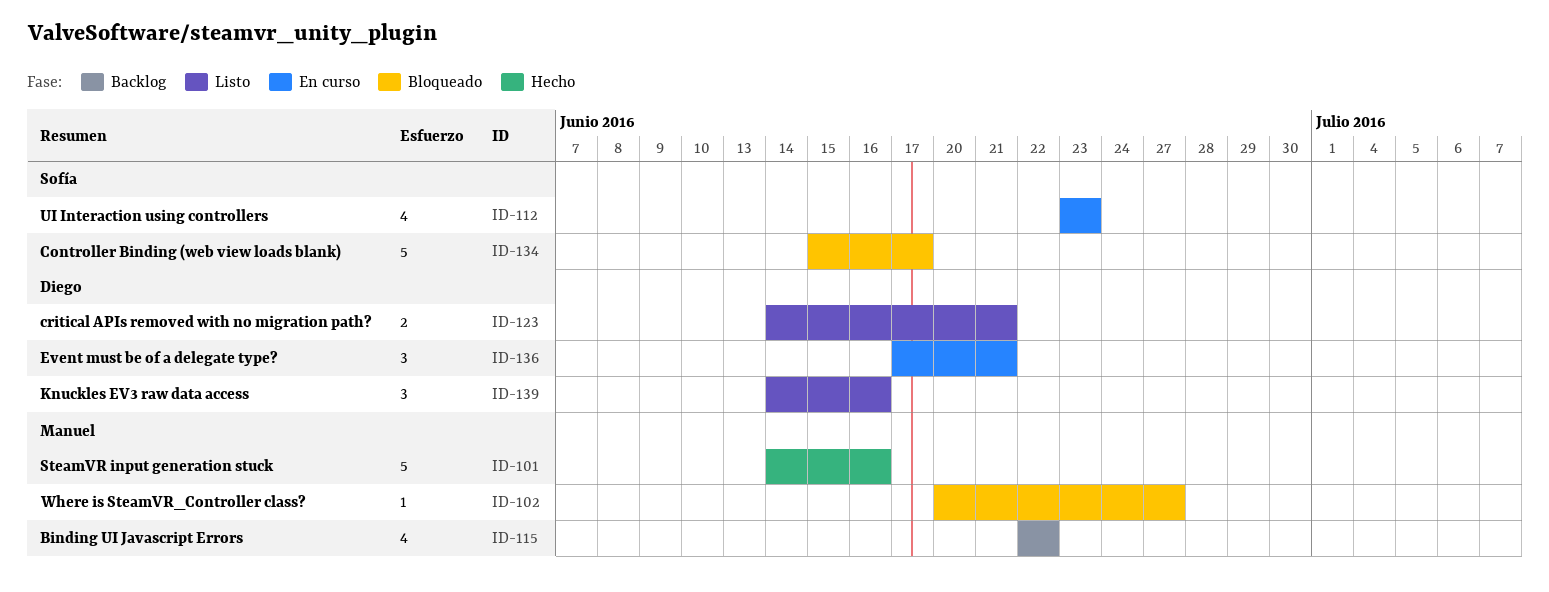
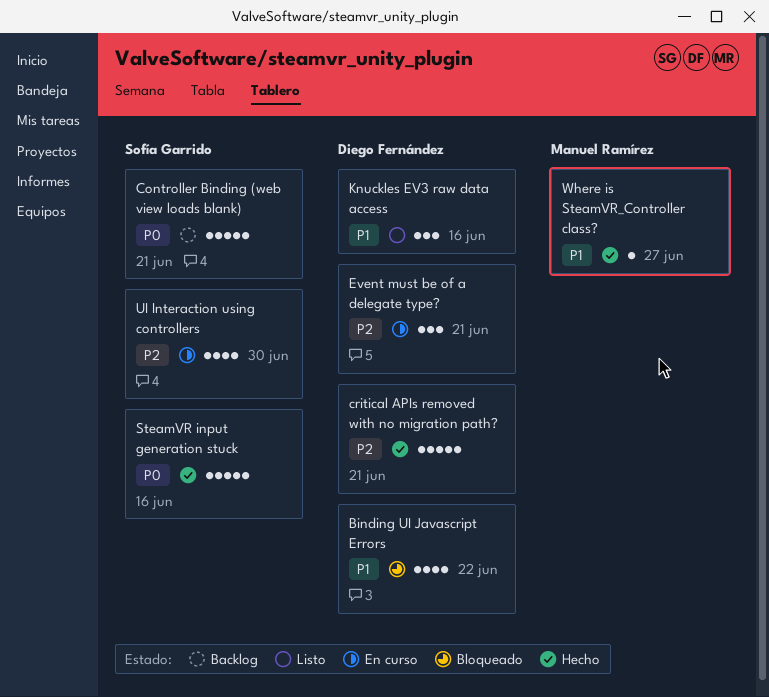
Binding UI Javascript Errors, status: Backlog -> Bloqueado
Binding UI Javascript Errors, owner: Manuel Ramírez -> Diego Fernández
Controller Binding (web view loads blank), status: Bloqueado -> Backlog
Controller Binding (web view loads blank), due: Jun 17 -> Jun 21
critical APIs removed with no migration path?, status: Listo -> Hecho
critical APIs removed with no migration path?, estimate: 2 -> 5
SteamVR input generation stuck, owner: Manuel Ramírez -> Sofía Garrido
UI Interaction using controllers, due: Jun 23 -> Jun 30
Where is SteamVR_Controller class?, status: Bloqueado -> Hecho

